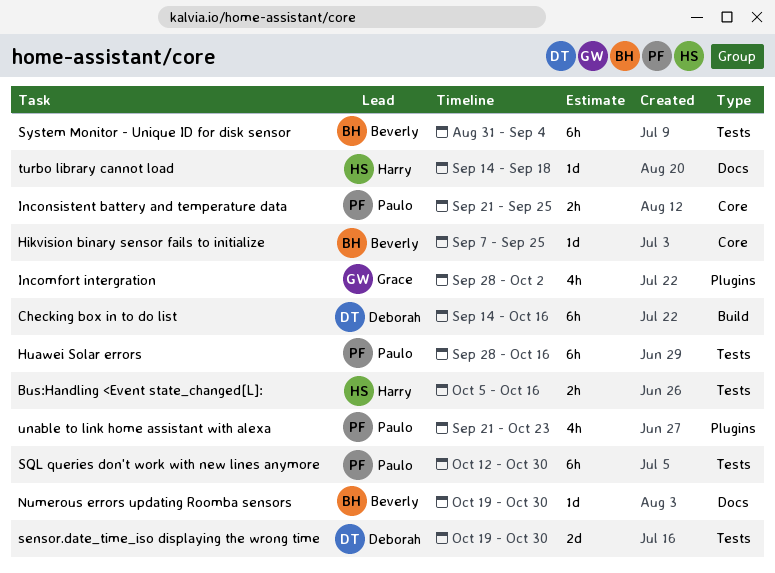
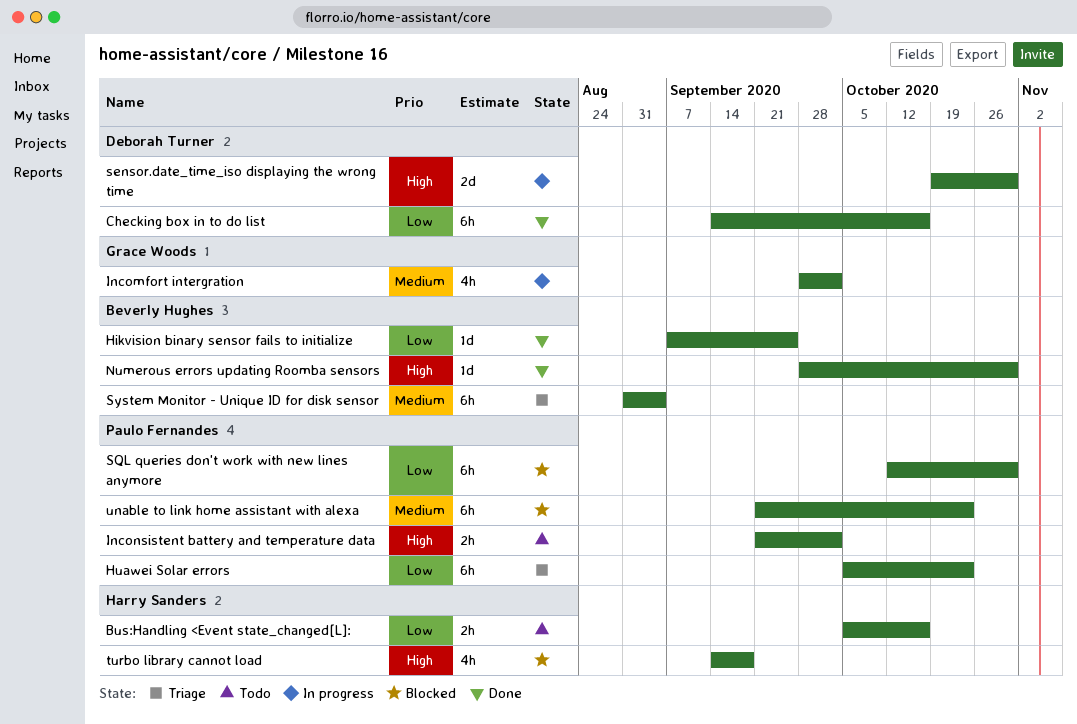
Huawei Solar errors, start: Sep 28 -> Oct 5
Huawei Solar errors, due: Oct 16 -> Oct 23
Inconsistent battery and temperature data, due: Sep 25 -> Oct 2
Numerous errors updating Roomba sensors, start: Oct 19 -> Sep 28
turbo library cannot load, estimate: 1d -> 4h
unable to link home assistant with alexa, estimate: 4h -> 6h

